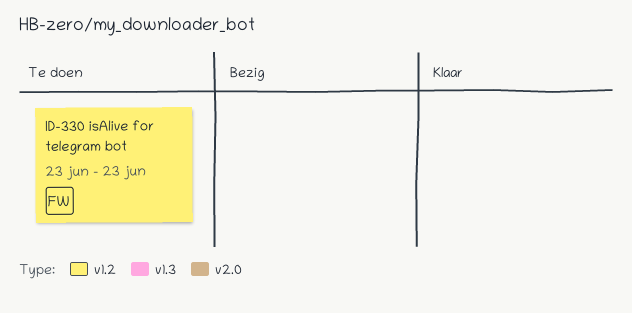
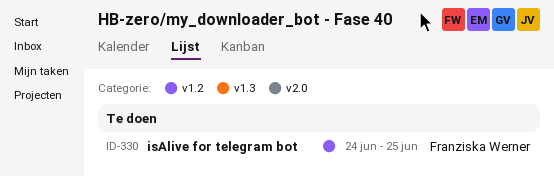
ID-330, start: Jun 23 -> Jun 24
ID-330, due: Jun 23 -> Jun 25

